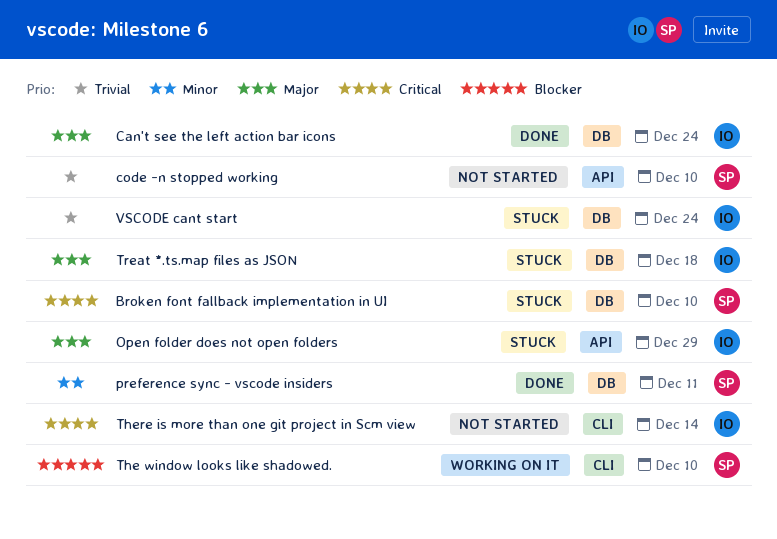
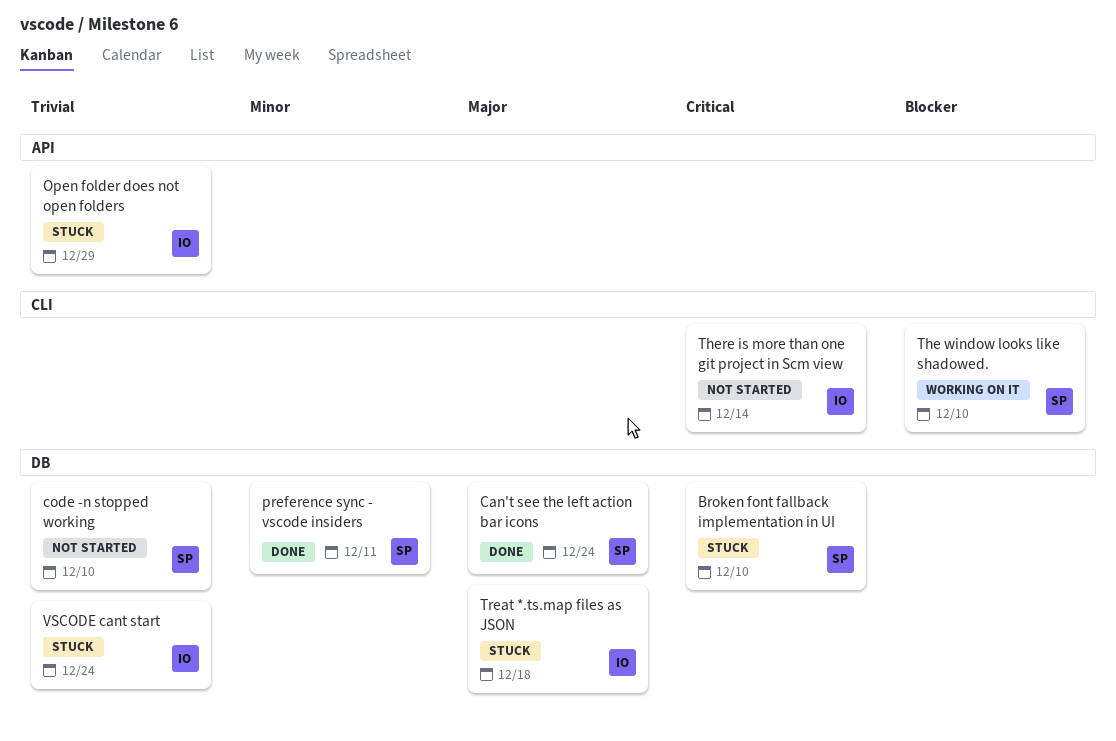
Can't see the left action bar icons, owner: IO -> SP
code -n stopped working, label: API -> DB
Open folder does not open folders, priority: Major -> Trivial

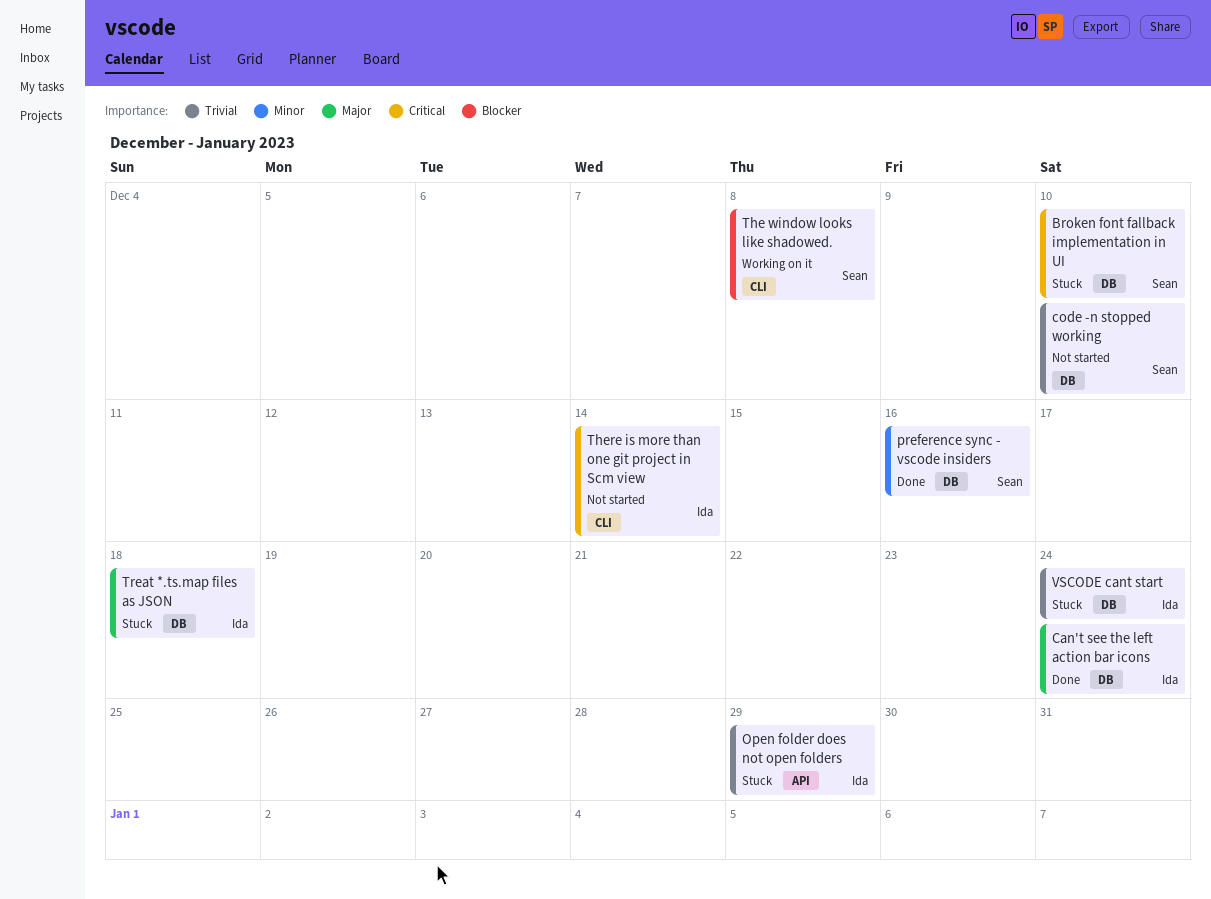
Can't see the left action bar icons, owner: Sean -> Ida
preference sync - vscode insiders, due: Dec 11 -> Dec 16
The window looks like shadowed., due: Dec 10 -> Dec 8

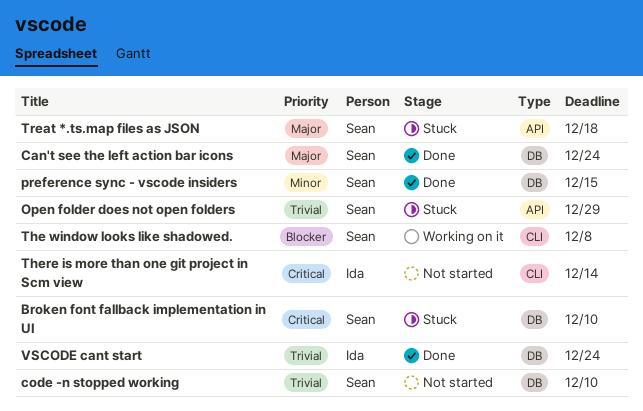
Can't see the left action bar icons, owner: Ida -> Sean
Open folder does not open folders, owner: Ida -> Sean
preference sync - vscode insiders, due: Dec 16 -> Dec 15
Treat *.ts.map files as JSON, owner: Ida -> Sean
Treat *.ts.map files as JSON, label: DB -> API
VSCODE cant start, status: Stuck -> Done

